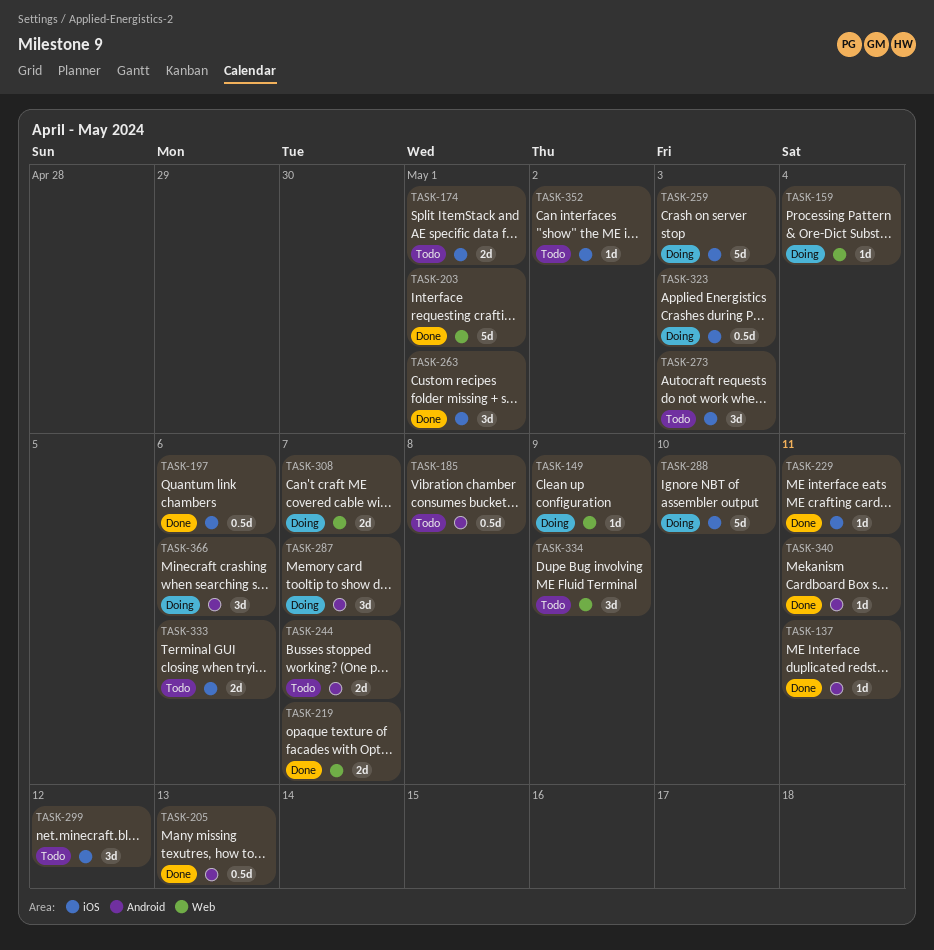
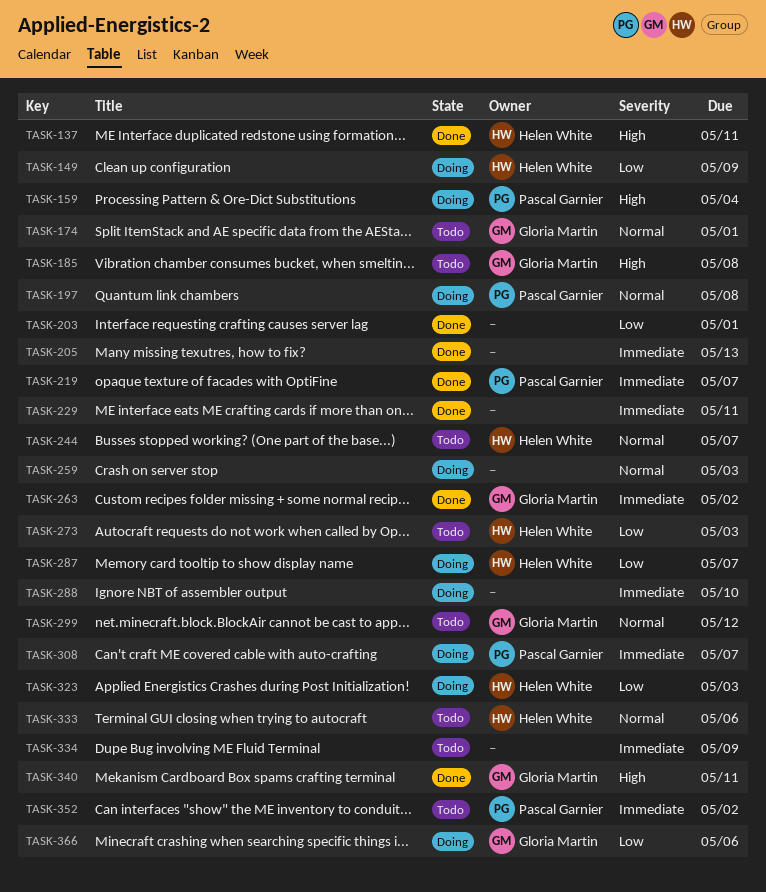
TASK-197, status: Done -> Doing
TASK-197, due: May 6 -> May 8
TASK-263, due: May 1 -> May 2

